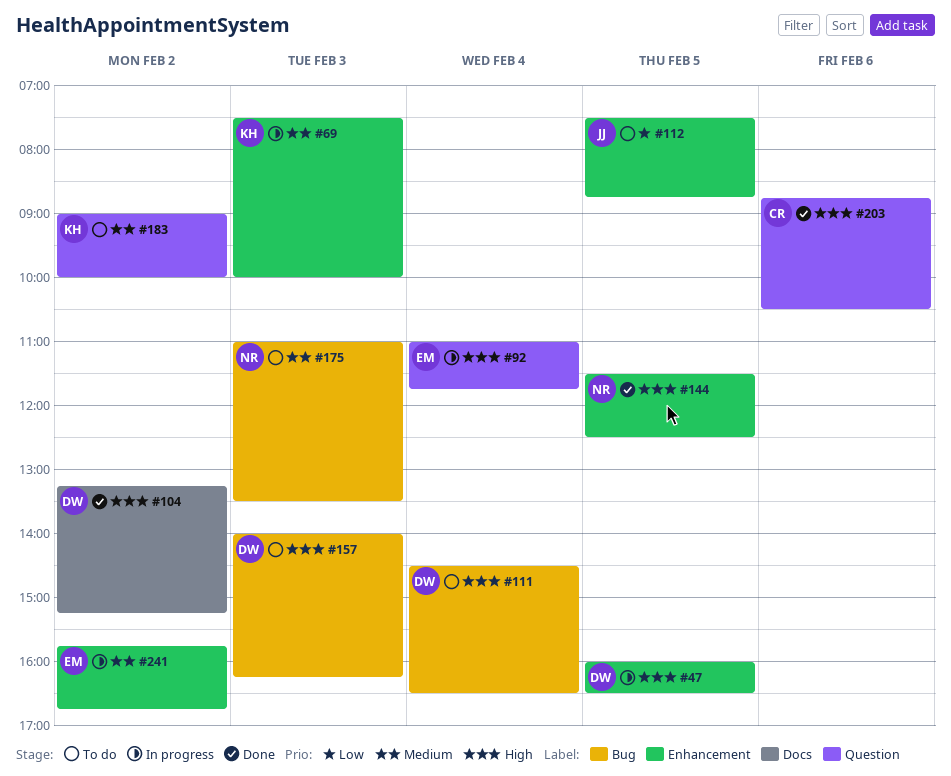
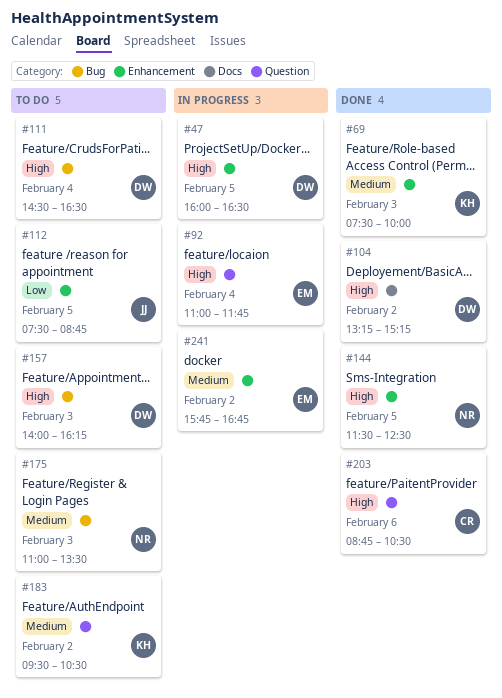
#69, status: In progress -> Done
#183, begins: 09:00 -> 09:30
#183, ends: 10:00 -> 10:30

